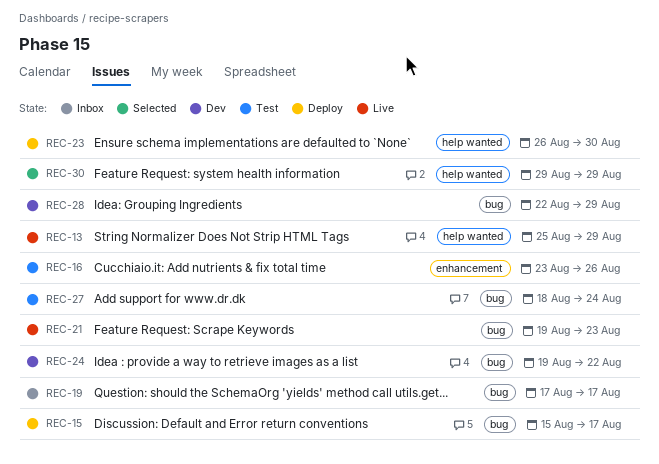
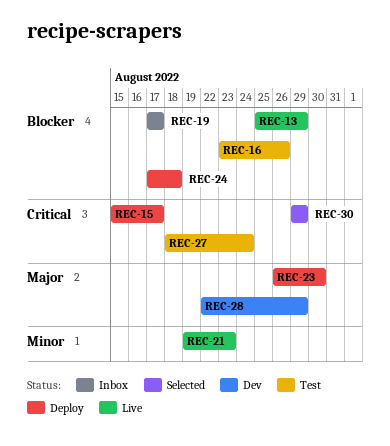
REC-24, status: Dev -> Deploy
REC-24, start: Aug 19 -> Aug 17
REC-24, due: Aug 22 -> Aug 18

